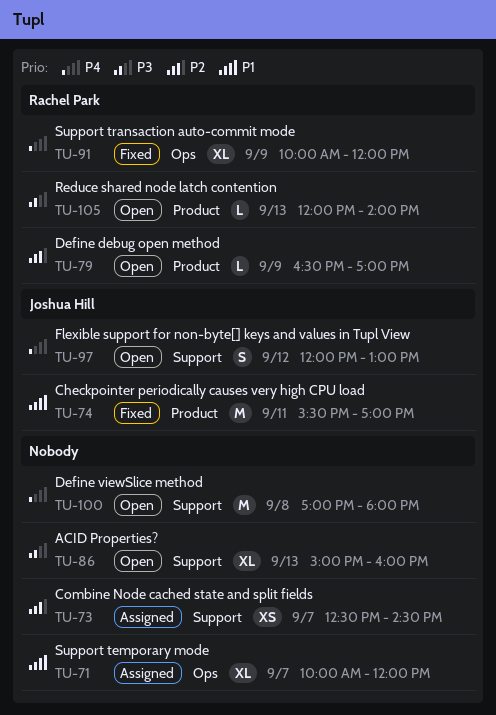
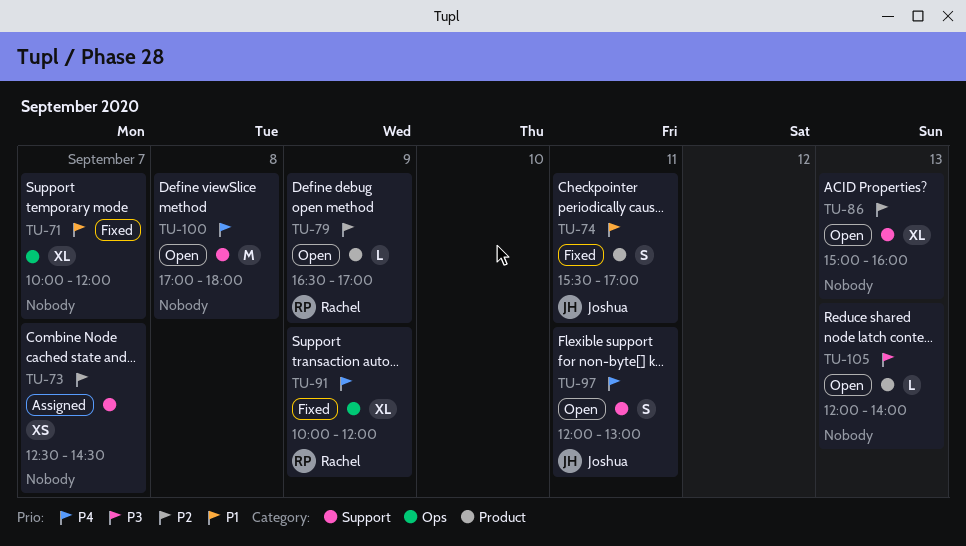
TU-71, status: Assigned -> Fixed
TU-74, estimate: M -> S
TU-86, priority: P3 -> P2
TU-97, day: Sep 12 -> Sep 11
TU-105, owner: Rachel Park -> none

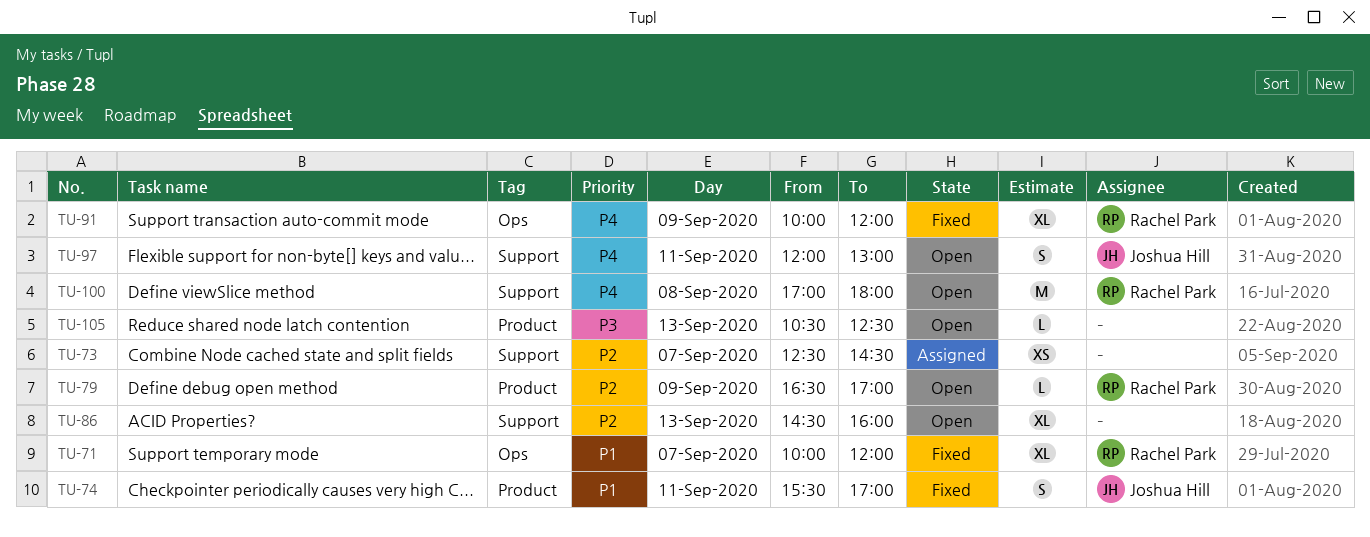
TU-71, owner: none -> Rachel Park
TU-86, begins: 15:00 -> 14:30
TU-100, owner: none -> Rachel Park
TU-105, begins: 12:00 -> 10:30
TU-105, ends: 14:00 -> 12:30

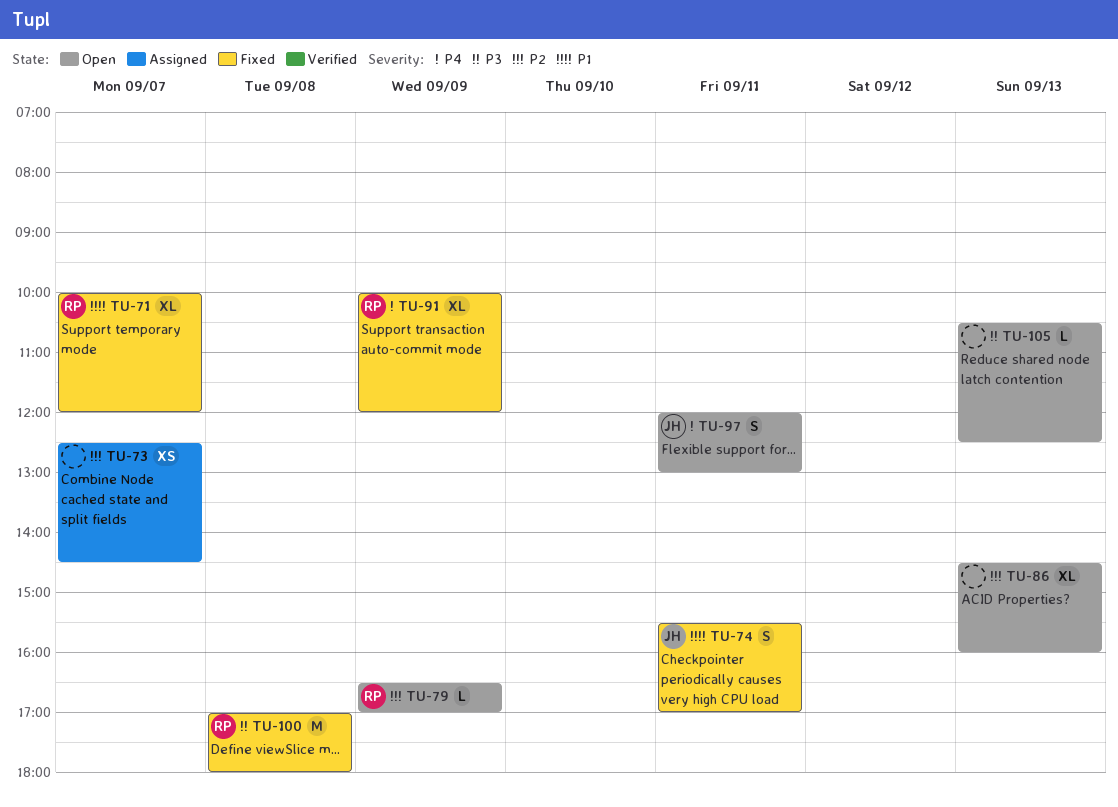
TU-100, status: Open -> Fixed
TU-100, priority: P4 -> P3

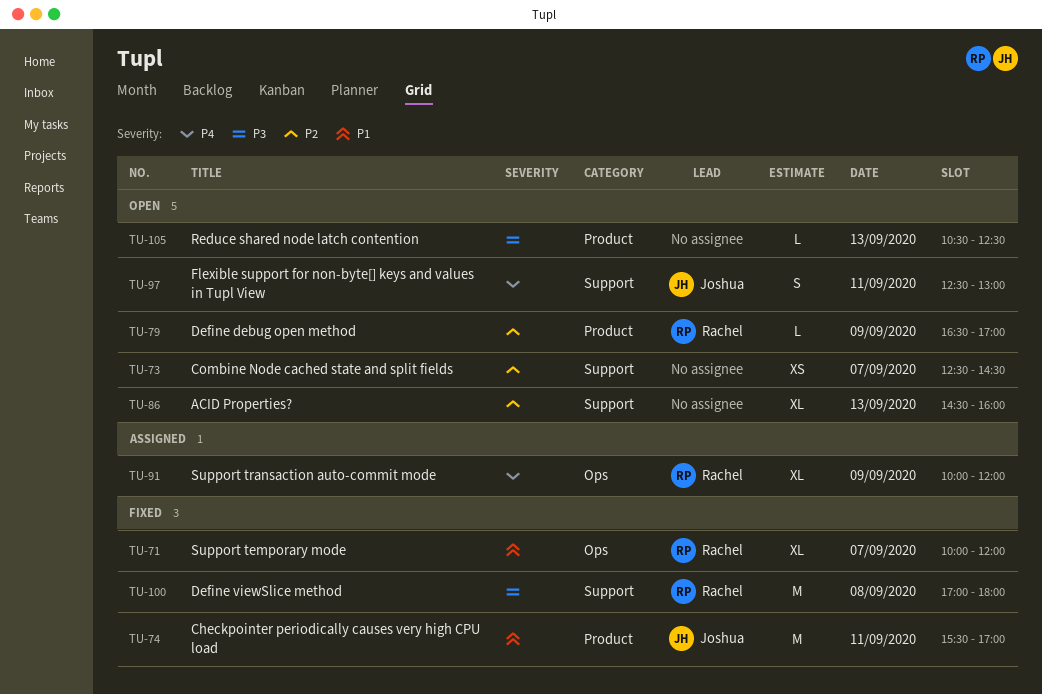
TU-73, status: Assigned -> Open
TU-74, estimate: S -> M
TU-91, status: Fixed -> Assigned
TU-97, begins: 12:00 -> 12:30

